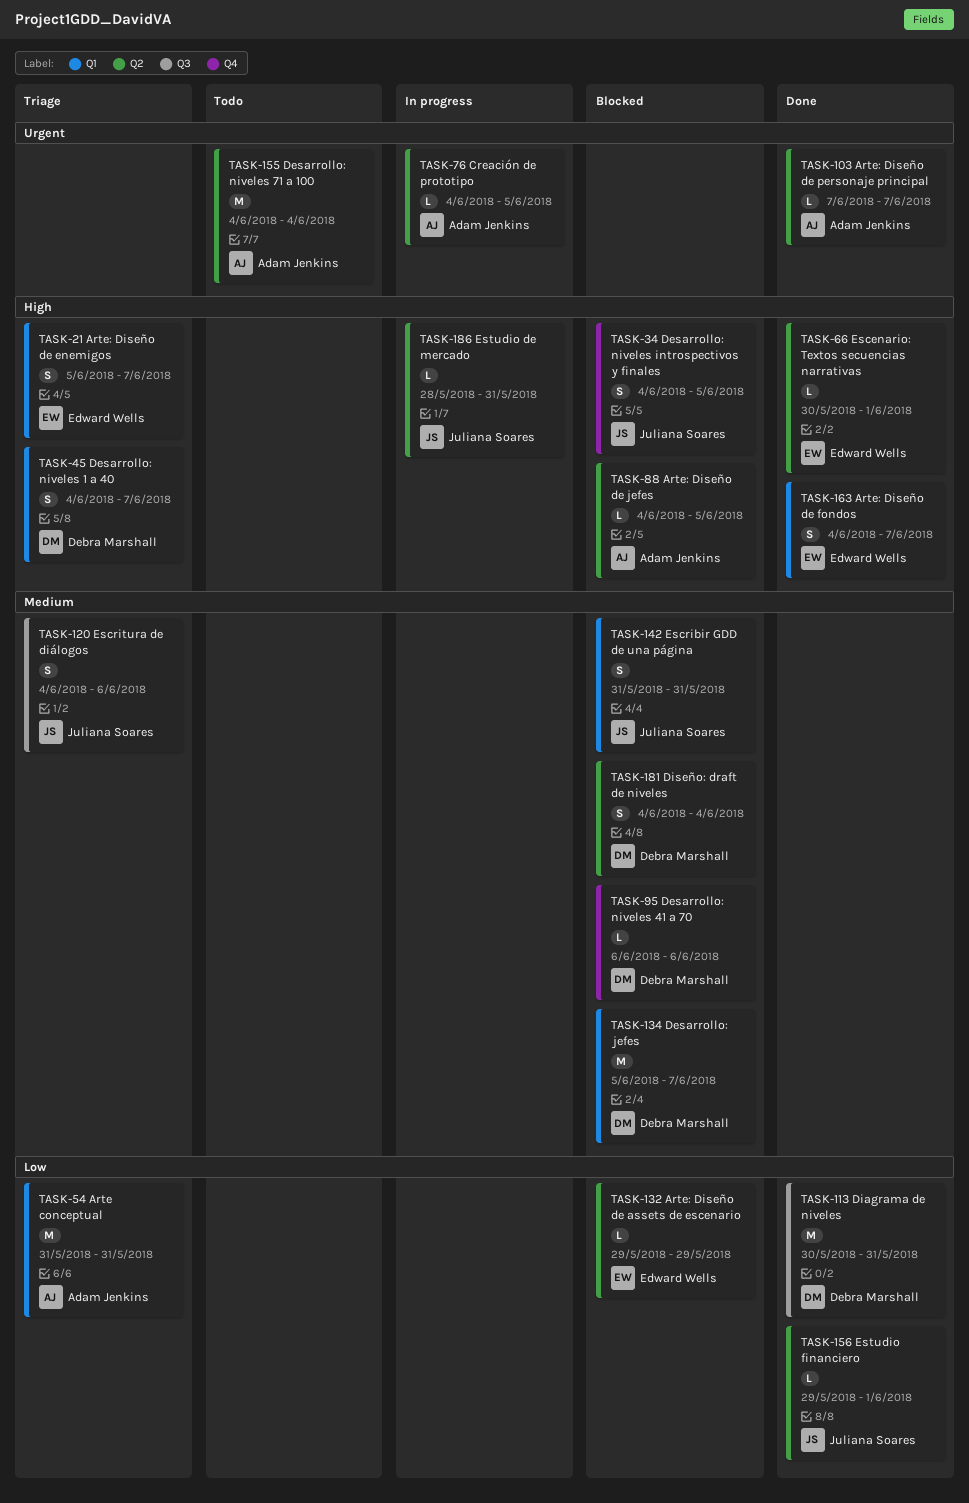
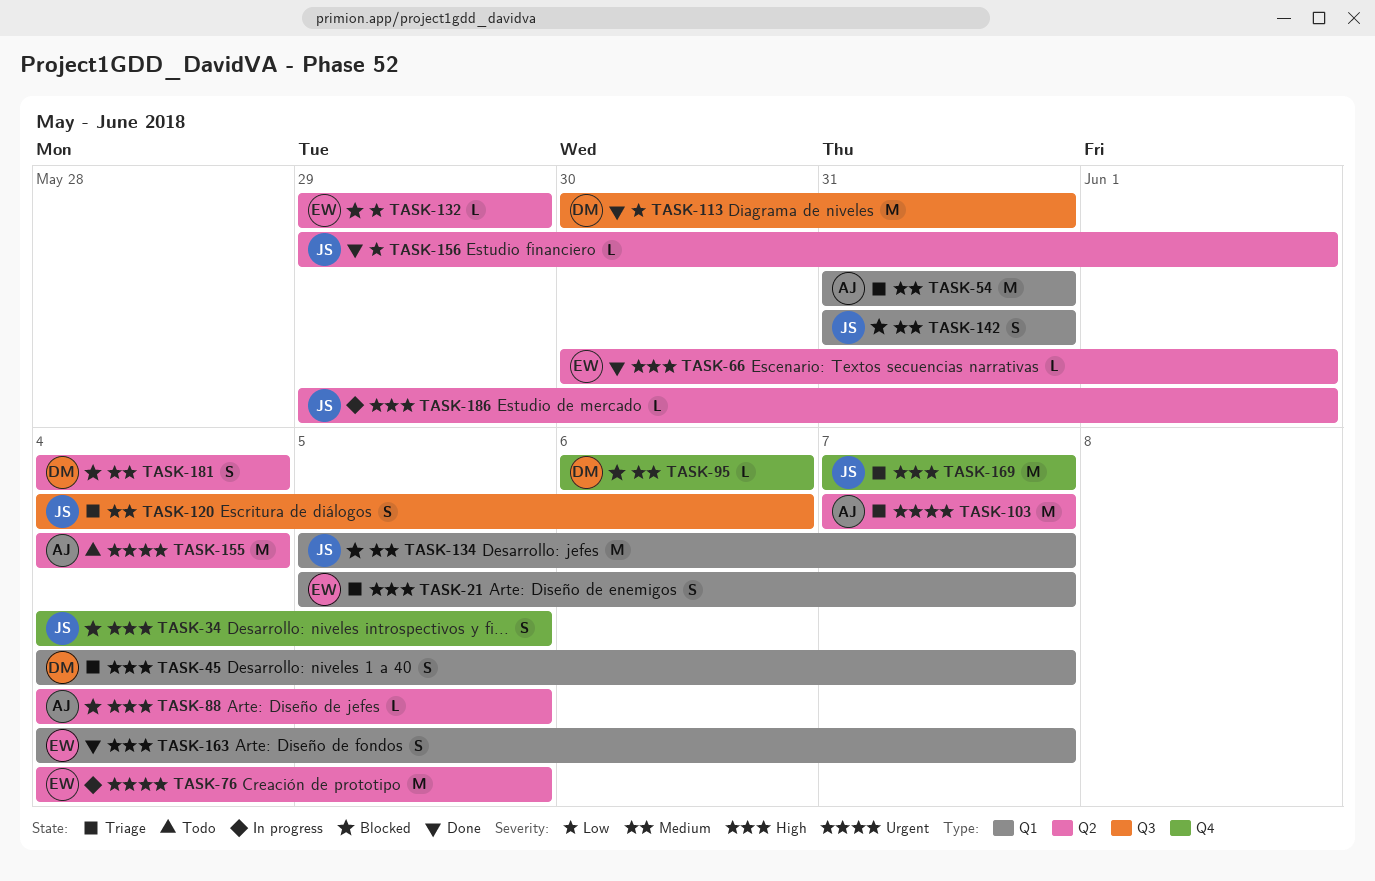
TASK-54, priority: Low -> Medium
TASK-76, owner: Adam Jenkins -> Edward Wells
TASK-76, estimate: L -> M
TASK-103, status: Done -> Triage
TASK-103, estimate: L -> M
TASK-134, owner: Debra Marshall -> Juliana Soares
TASK-169: none -> present
TASK-186, start: May 28 -> May 29
TASK-186, due: May 31 -> Jun 1

